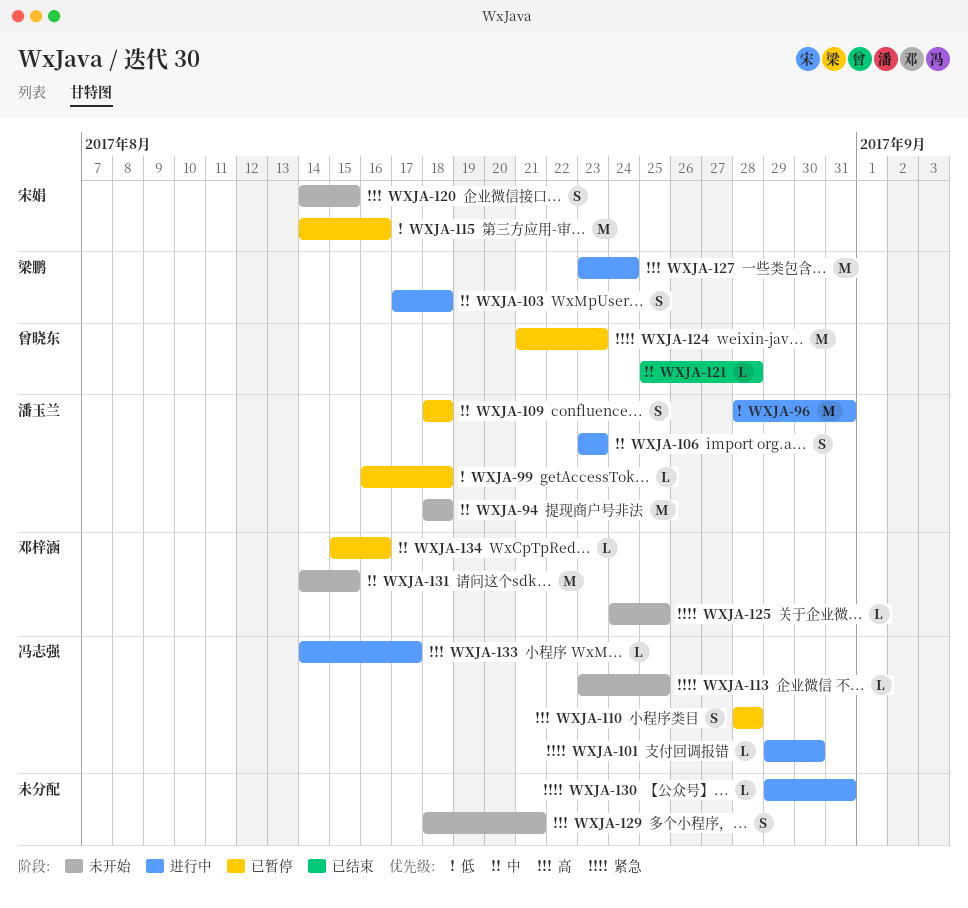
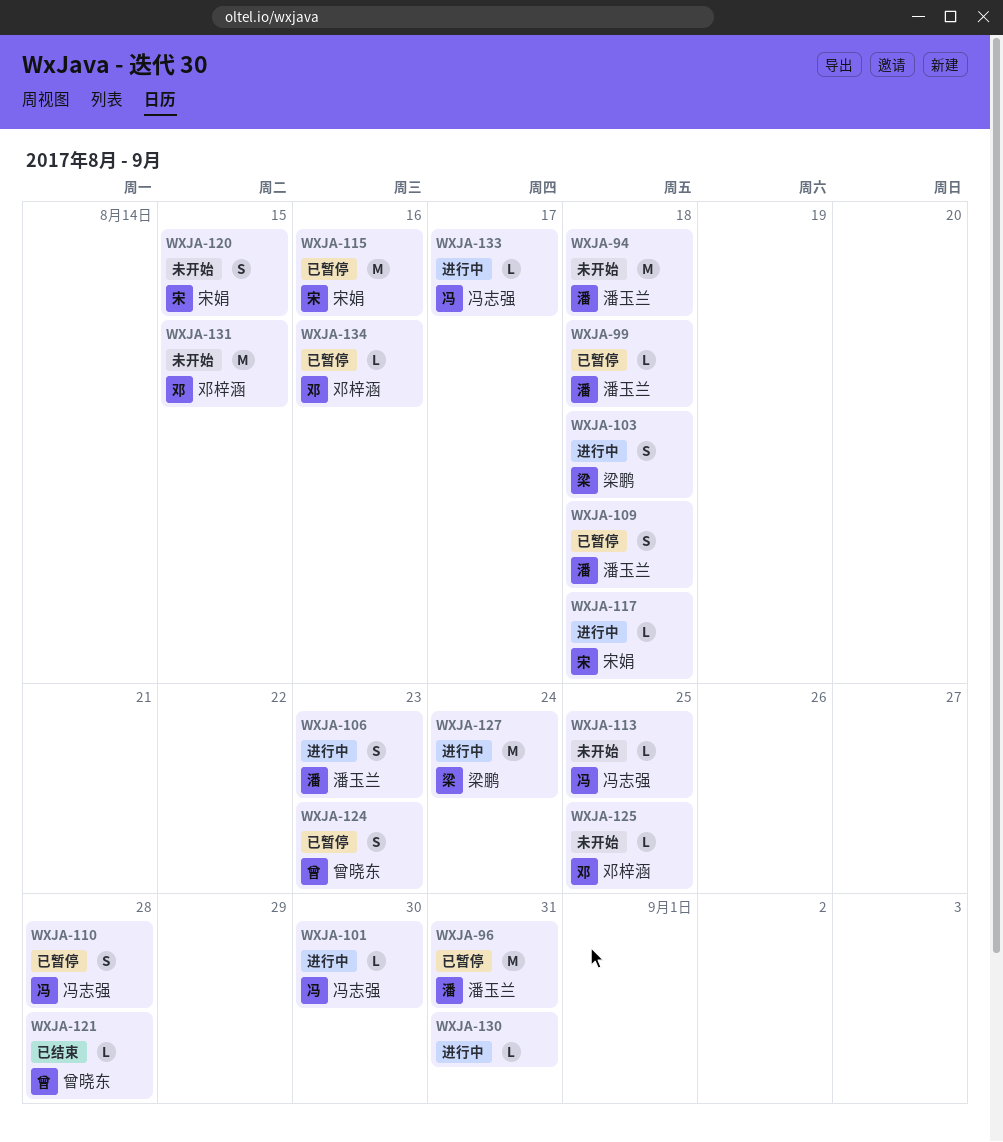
WXJA-96, status: 进行中 -> 已暂停
WXJA-117: none -> present
WXJA-124, estimate: M -> S
WXJA-129: present -> none

